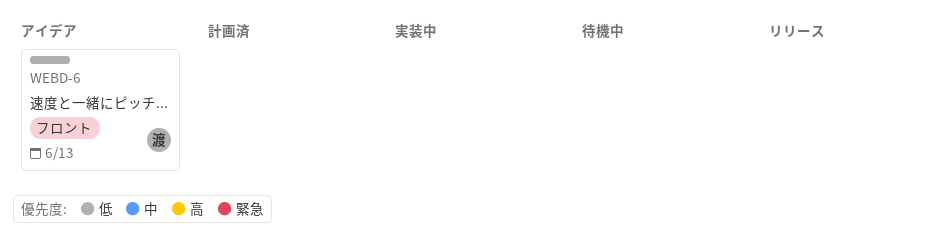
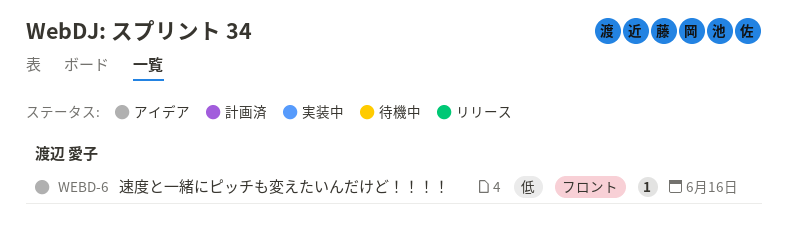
WEBD-6, due: Jun 13 -> Jun 16

